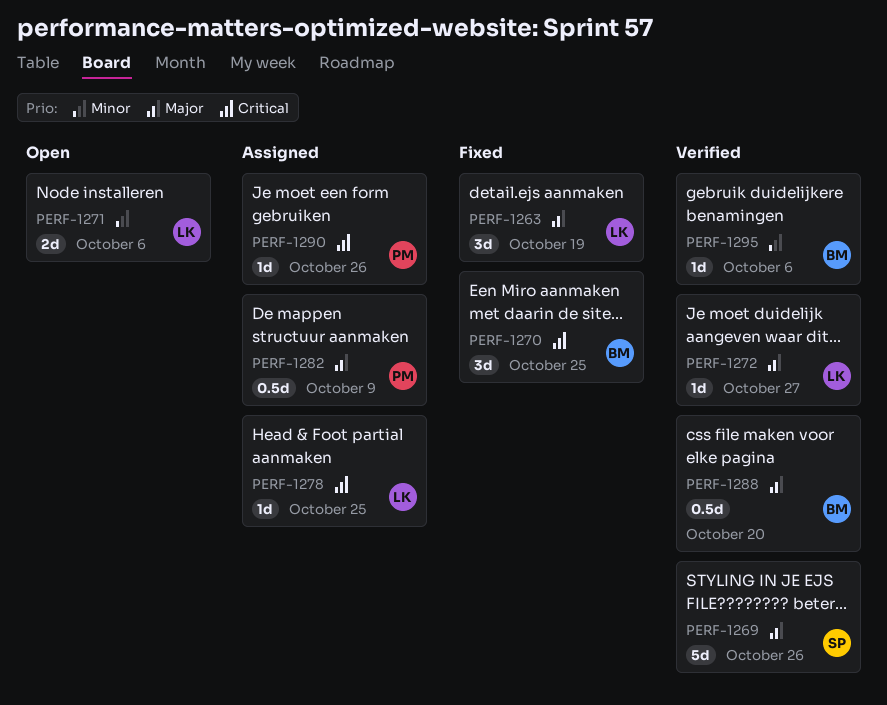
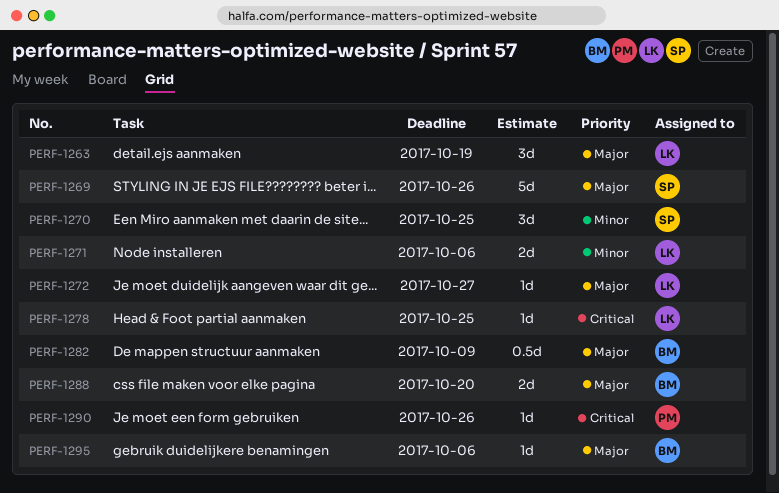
PERF-1270, owner: BM -> SP
PERF-1270, priority: Critical -> Minor
PERF-1282, owner: PM -> BM
PERF-1288, estimate: 0.5d -> 2d
PERF-1295, priority: Minor -> Major

